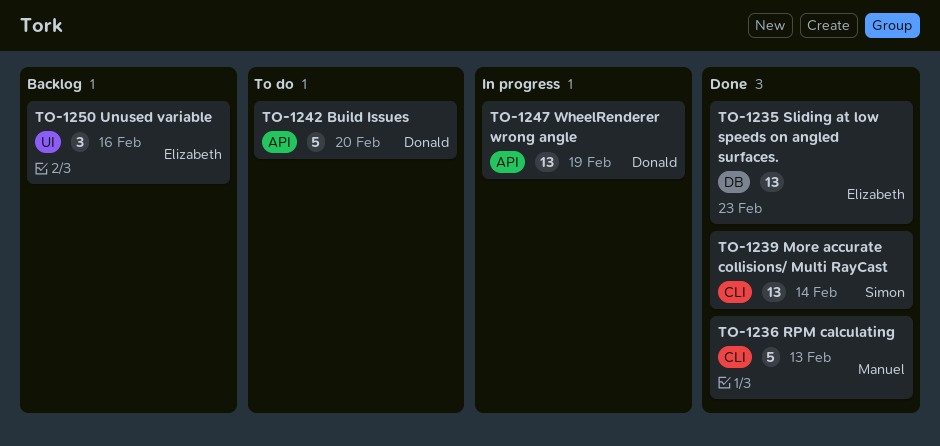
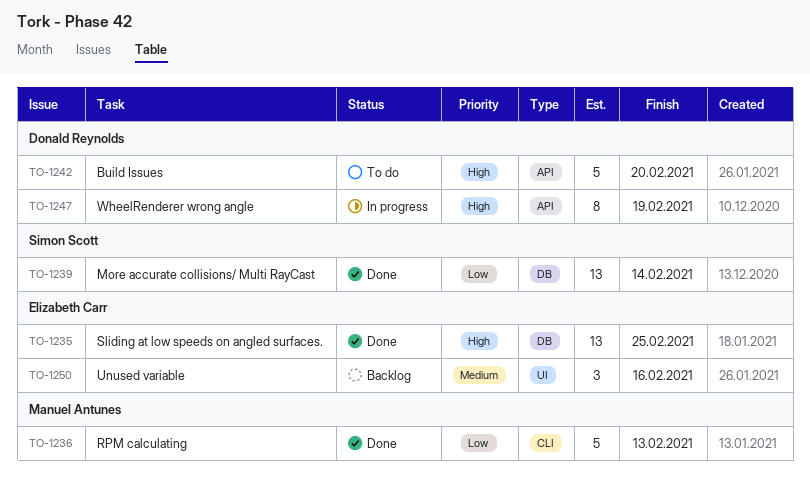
TO-1235, due: Feb 23 -> Feb 25
TO-1239, label: CLI -> DB
TO-1247, estimate: 13 -> 8

